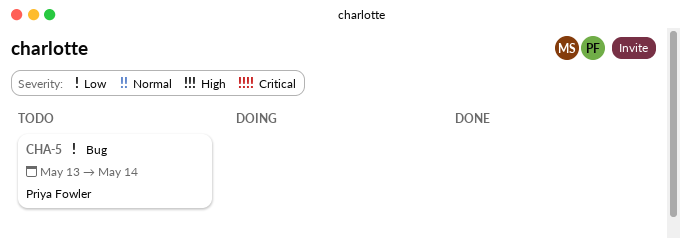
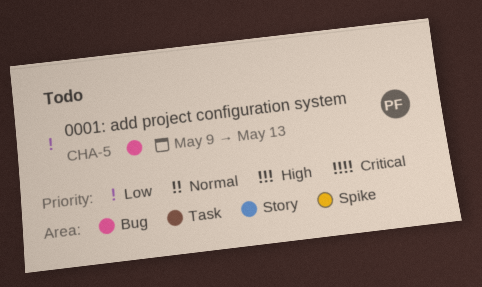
CHA-5, start: May 13 -> May 9
CHA-5, due: May 14 -> May 13

